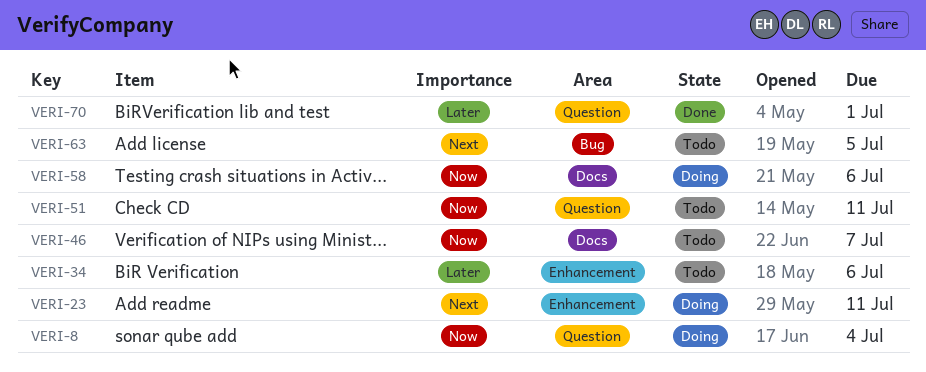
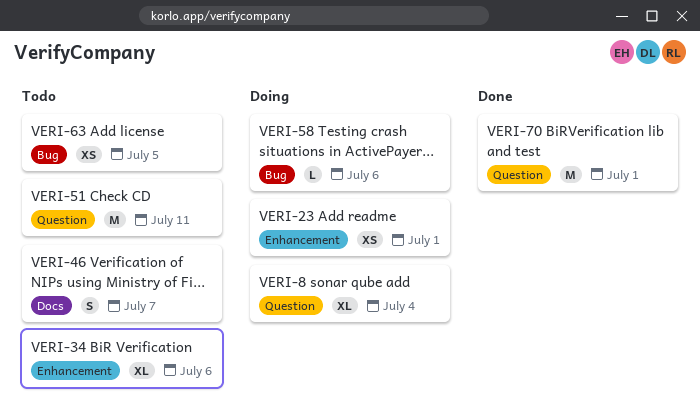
VERI-23, due: Jul 11 -> Jul 1
VERI-58, label: Docs -> Bug

